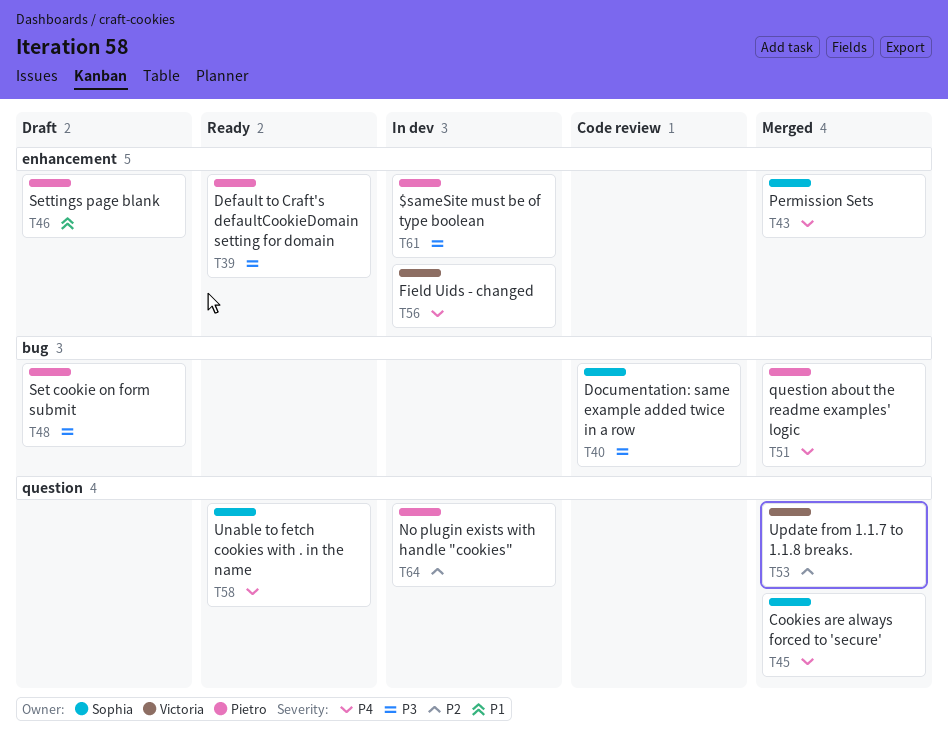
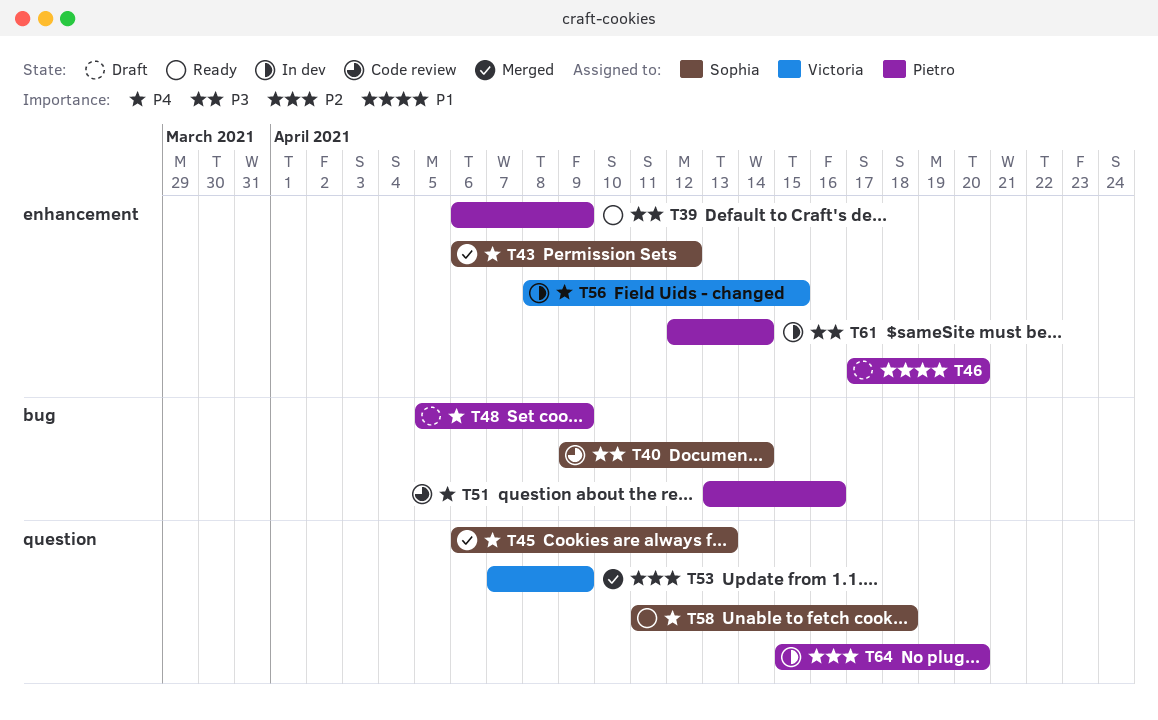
T48, priority: P3 -> P4
T51, status: Merged -> Code review

